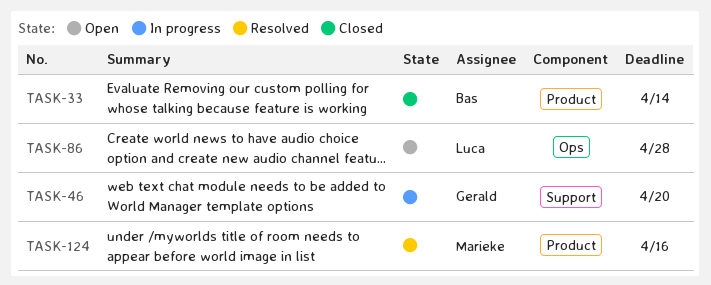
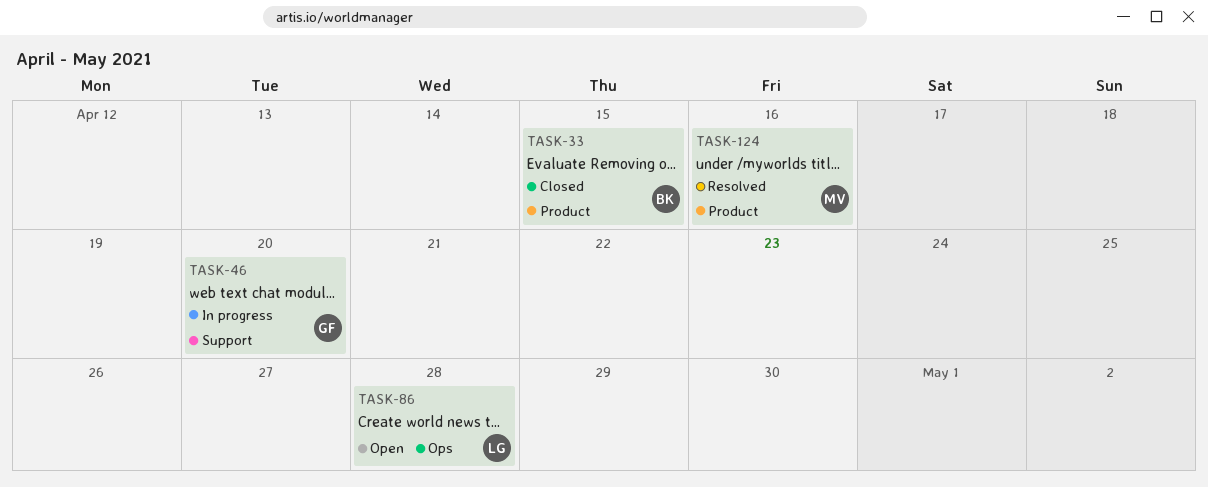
TASK-33, due: Apr 14 -> Apr 15

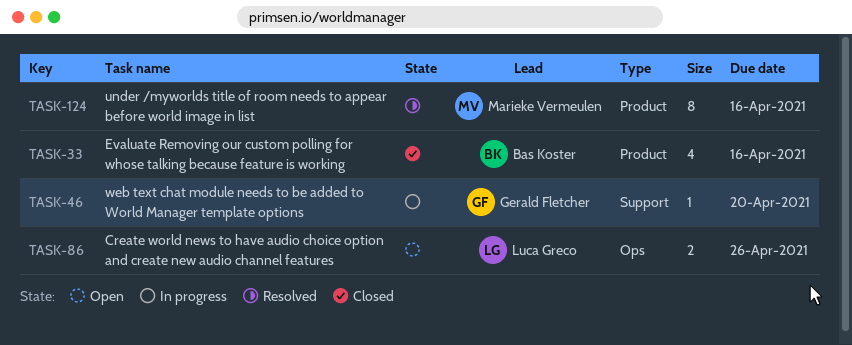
TASK-33, due: Apr 15 -> Apr 16
TASK-86, due: Apr 28 -> Apr 26

